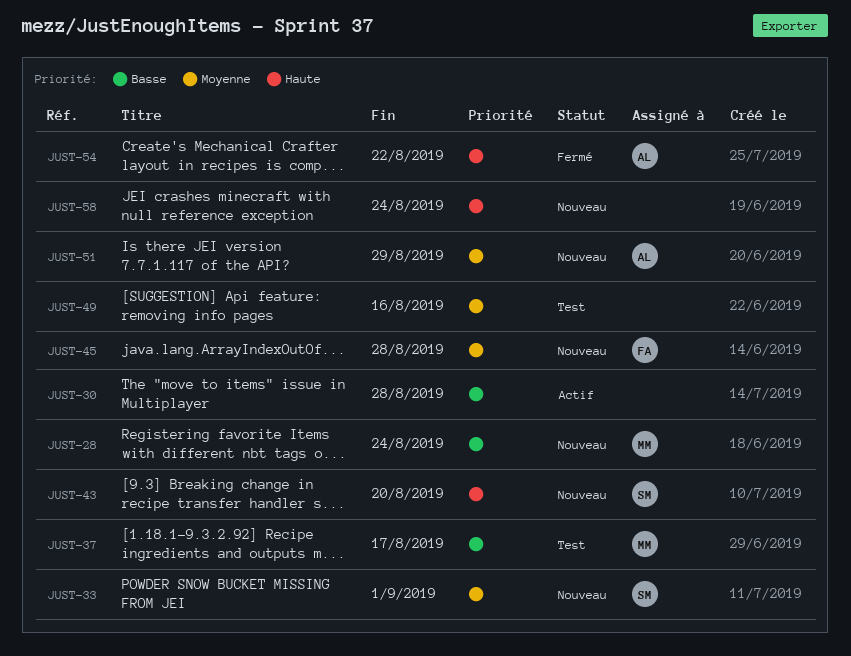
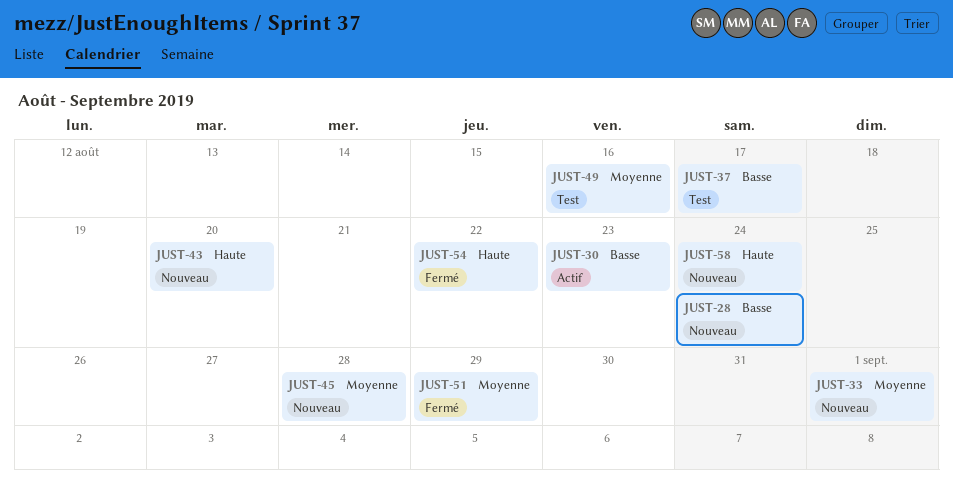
JUST-30, due: Aug 28 -> Aug 23
JUST-51, status: Nouveau -> Fermé

